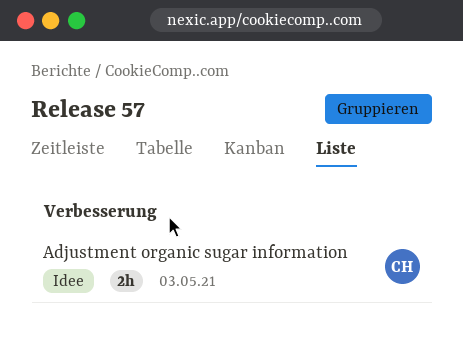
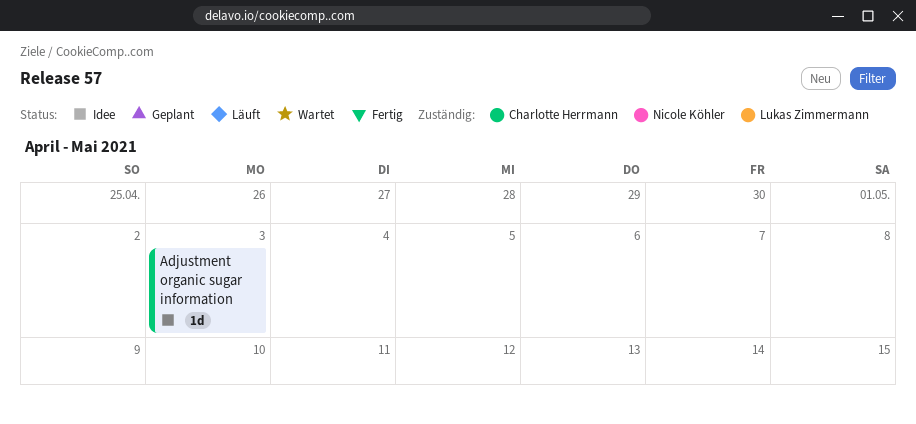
Adjustment organic sugar information, estimate: 2h -> 1d

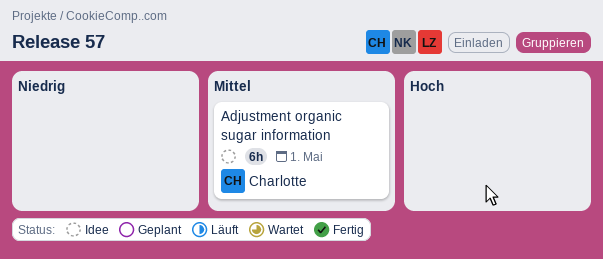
Adjustment organic sugar information, estimate: 1d -> 6h
Adjustment organic sugar information, due: May 3 -> May 1

